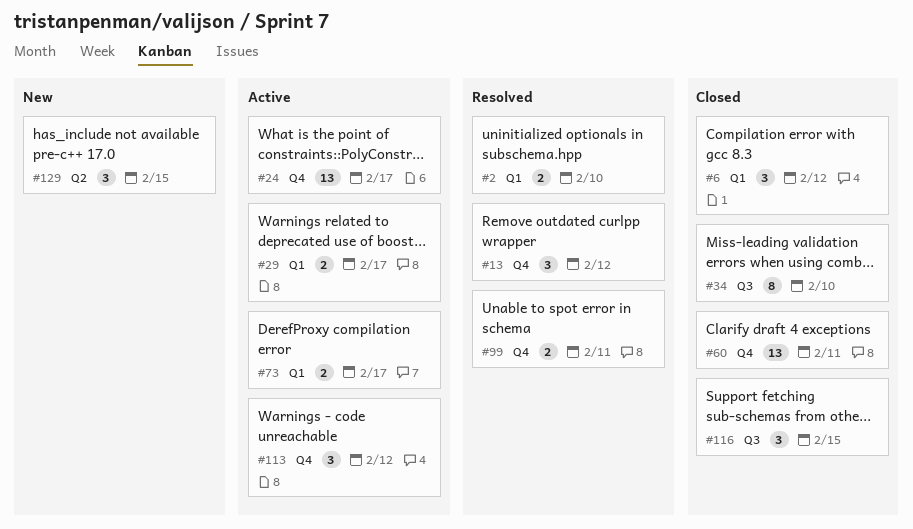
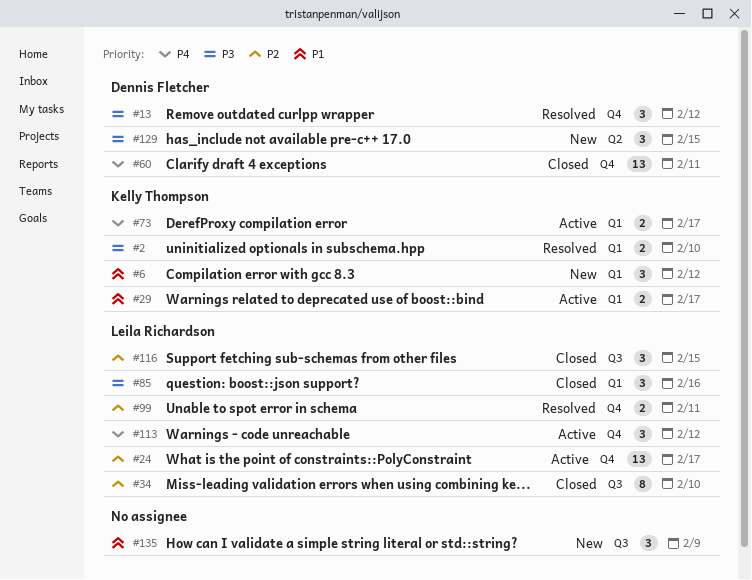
#6, status: Closed -> New
#85: none -> present
#135: none -> present

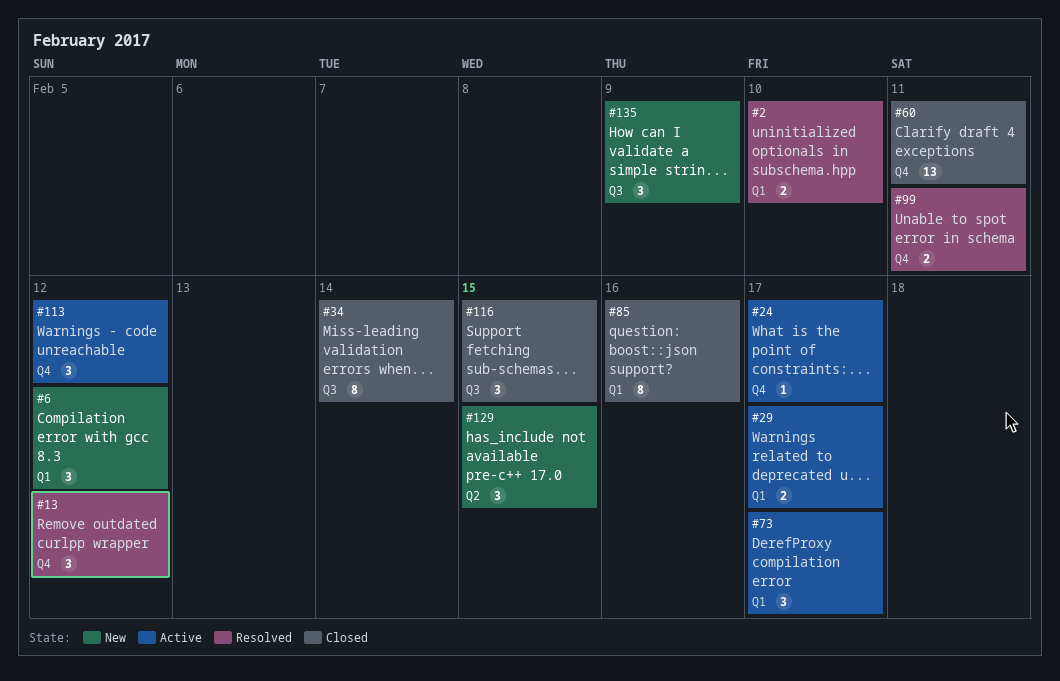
#24, estimate: 13 -> 1
#34, due: Feb 10 -> Feb 14
#73, estimate: 2 -> 3
#85, estimate: 3 -> 8

